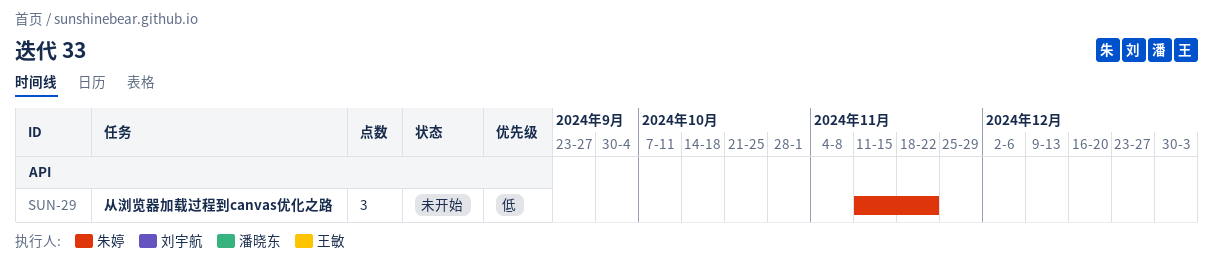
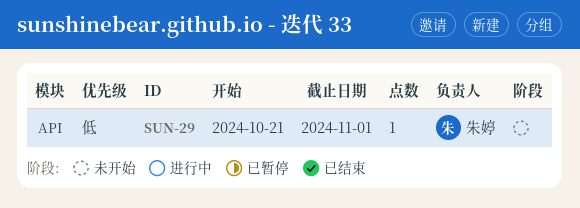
SUN-29, estimate: 3 -> 1
SUN-29, start: Nov 11 -> Oct 21
SUN-29, due: Nov 22 -> Nov 1

